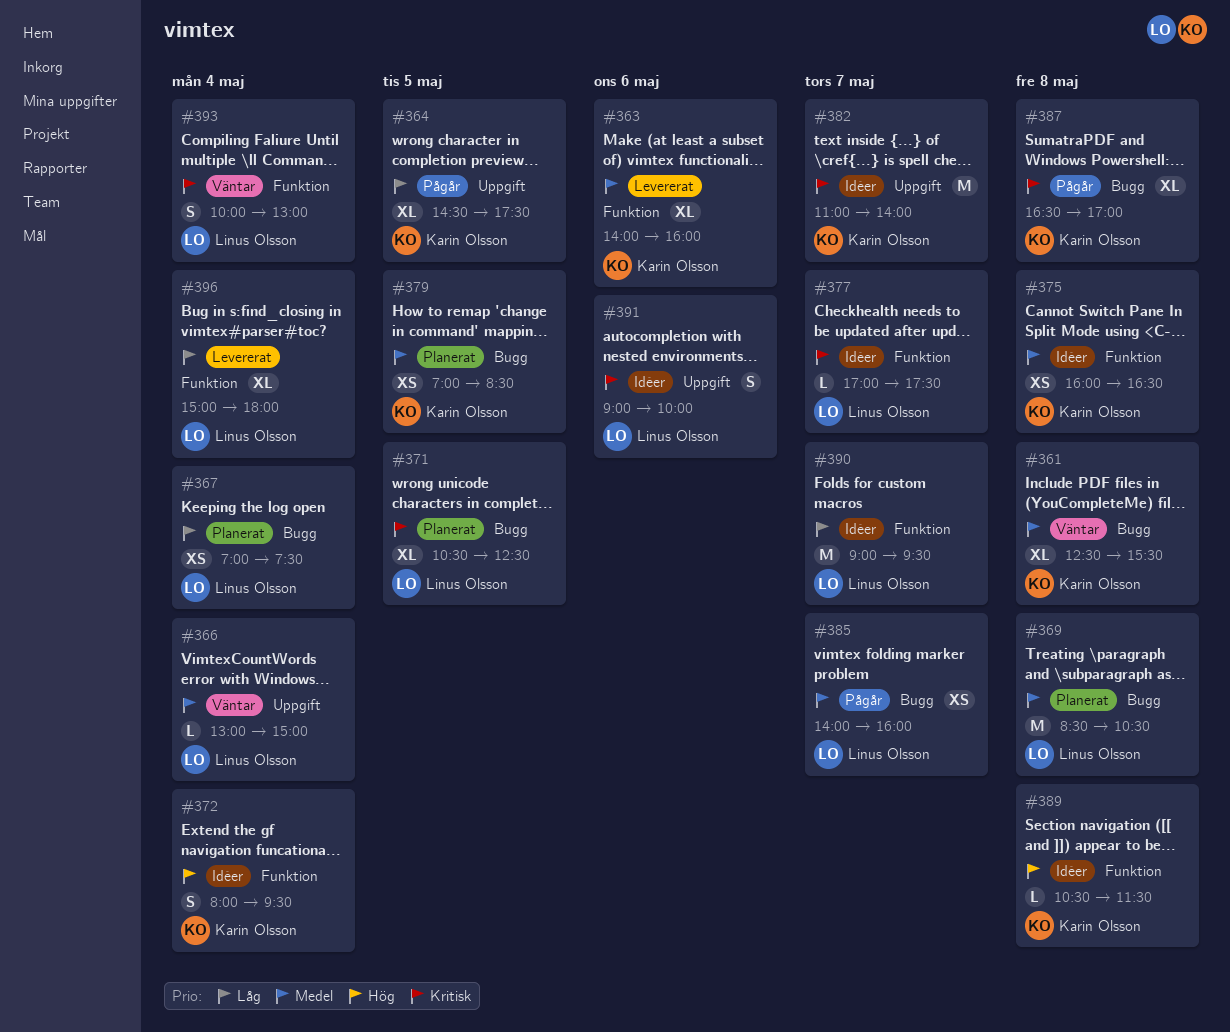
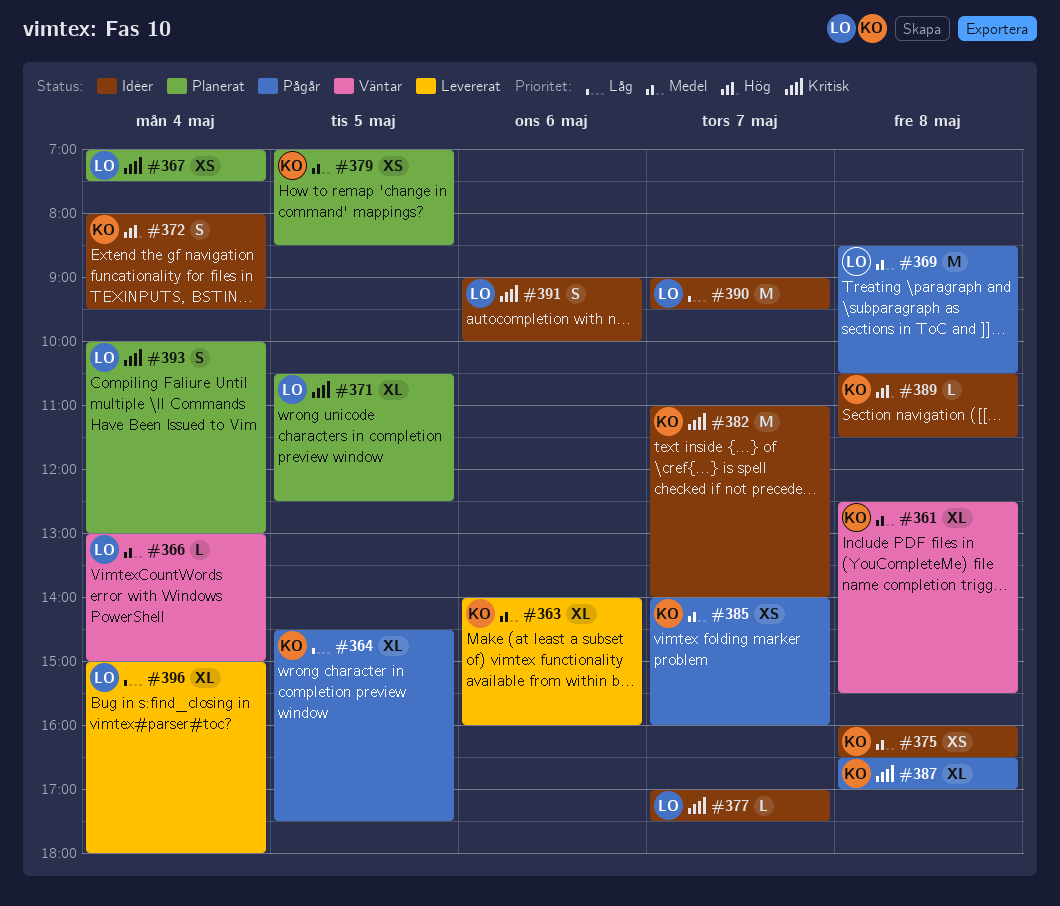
#367, priority: Låg -> Kritisk
#369, status: Planerat -> Pågår
#385, owner: Linus Olsson -> Karin Olsson
#393, status: Väntar -> Planerat

